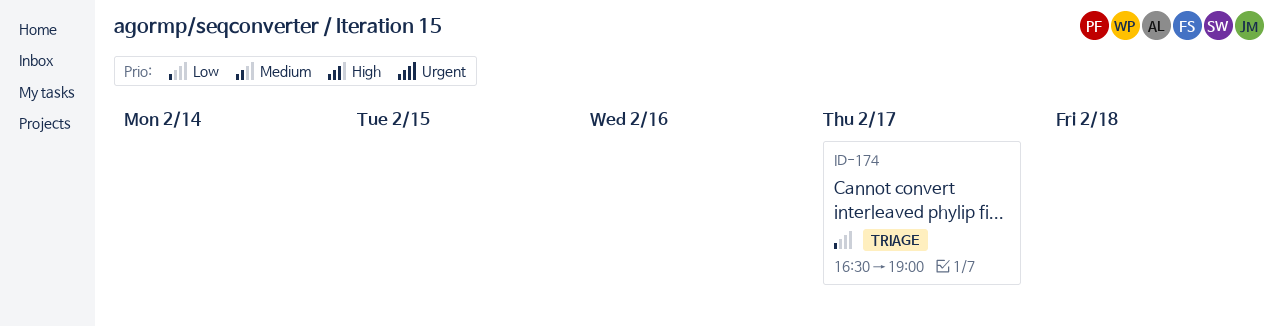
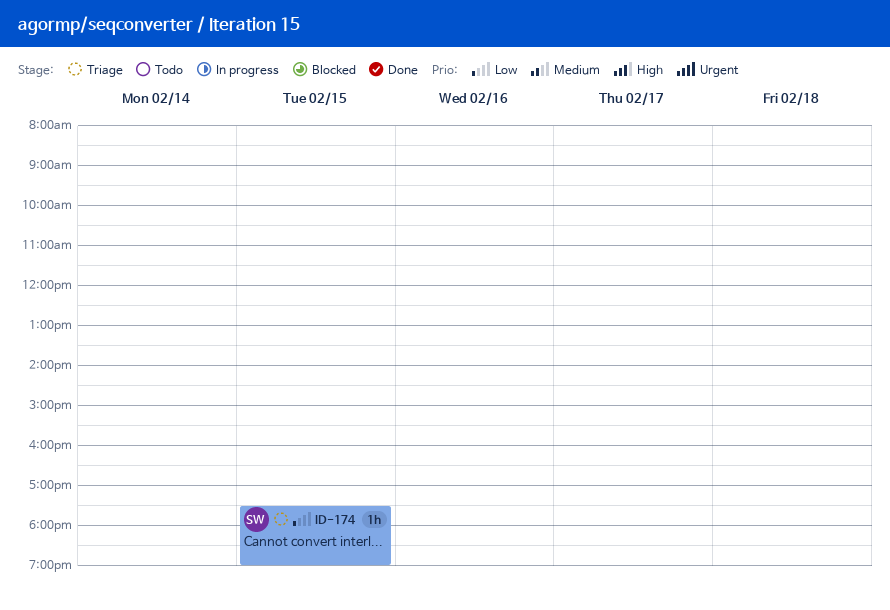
ID-174, day: Feb 17 -> Feb 15
ID-174, begins: 16:30 -> 17:30

